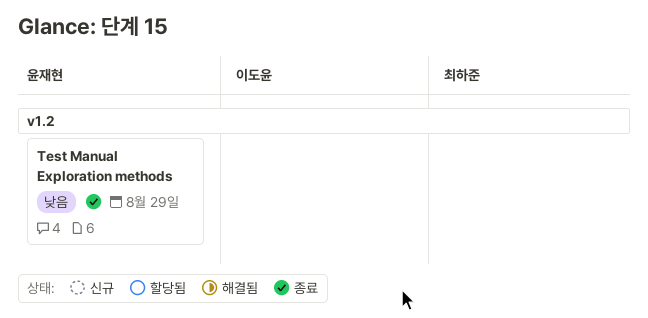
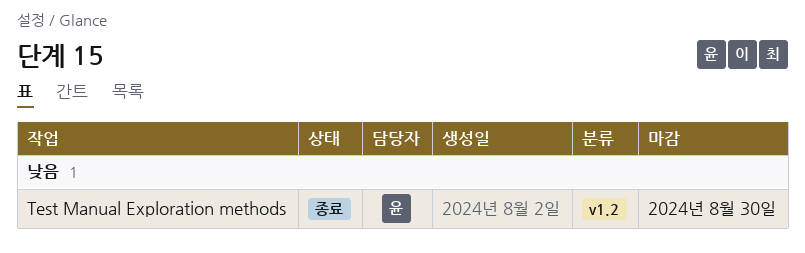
Test Manual Exploration methods, due: Aug 29 -> Aug 30

